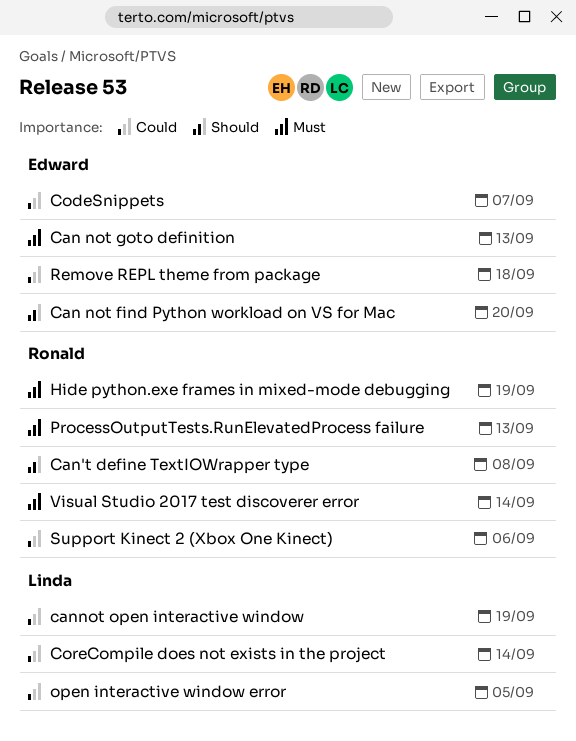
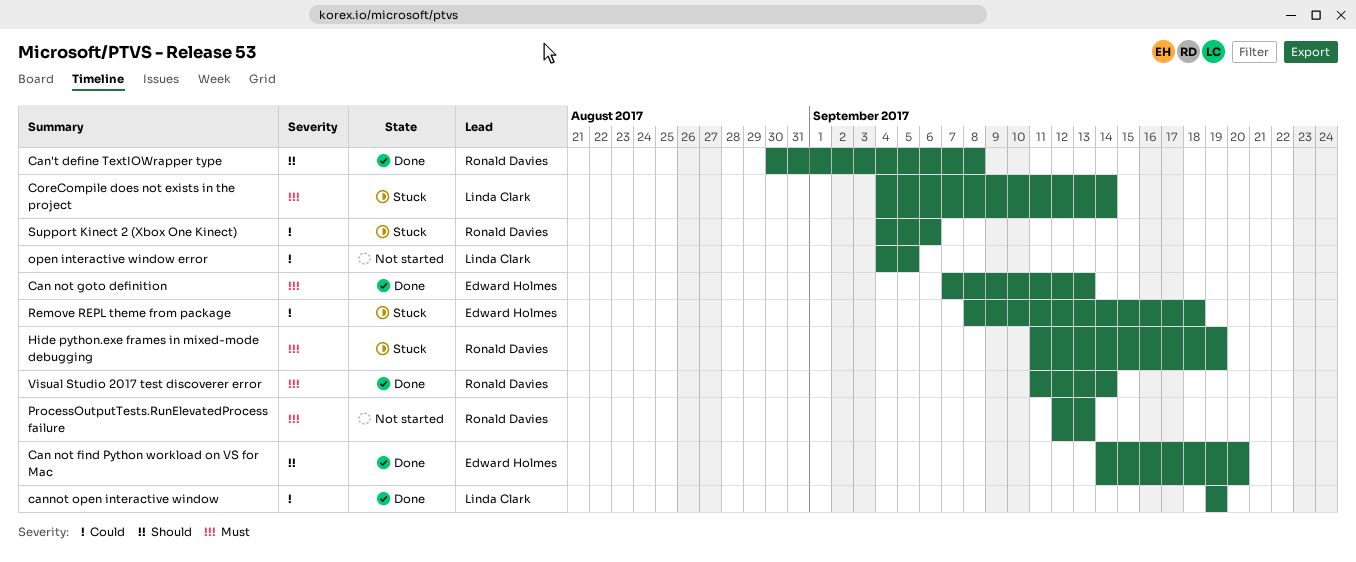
CodeSnippets: present -> none
CoreCompile does not exists in the project, priority: Could -> Must

